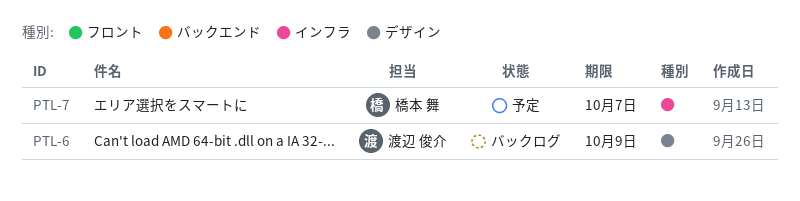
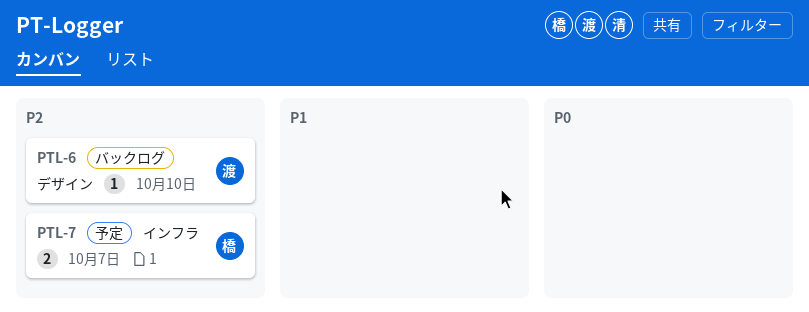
PTL-6, due: Oct 9 -> Oct 10

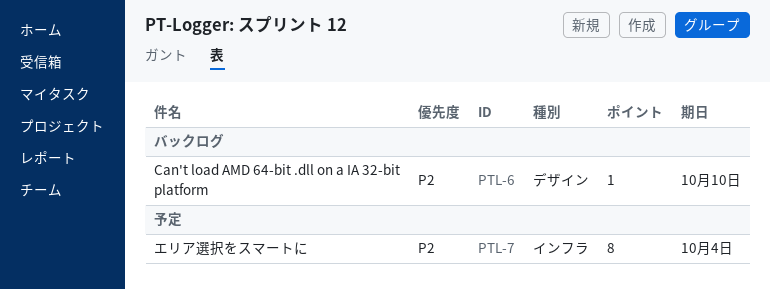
PTL-7, estimate: 2 -> 8
PTL-7, due: Oct 7 -> Oct 4

